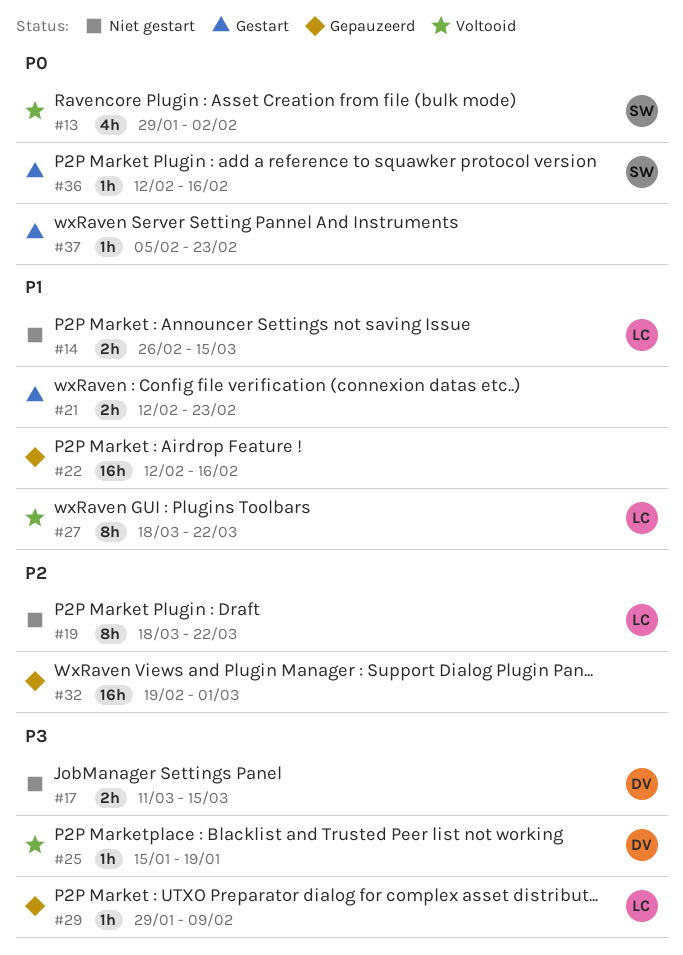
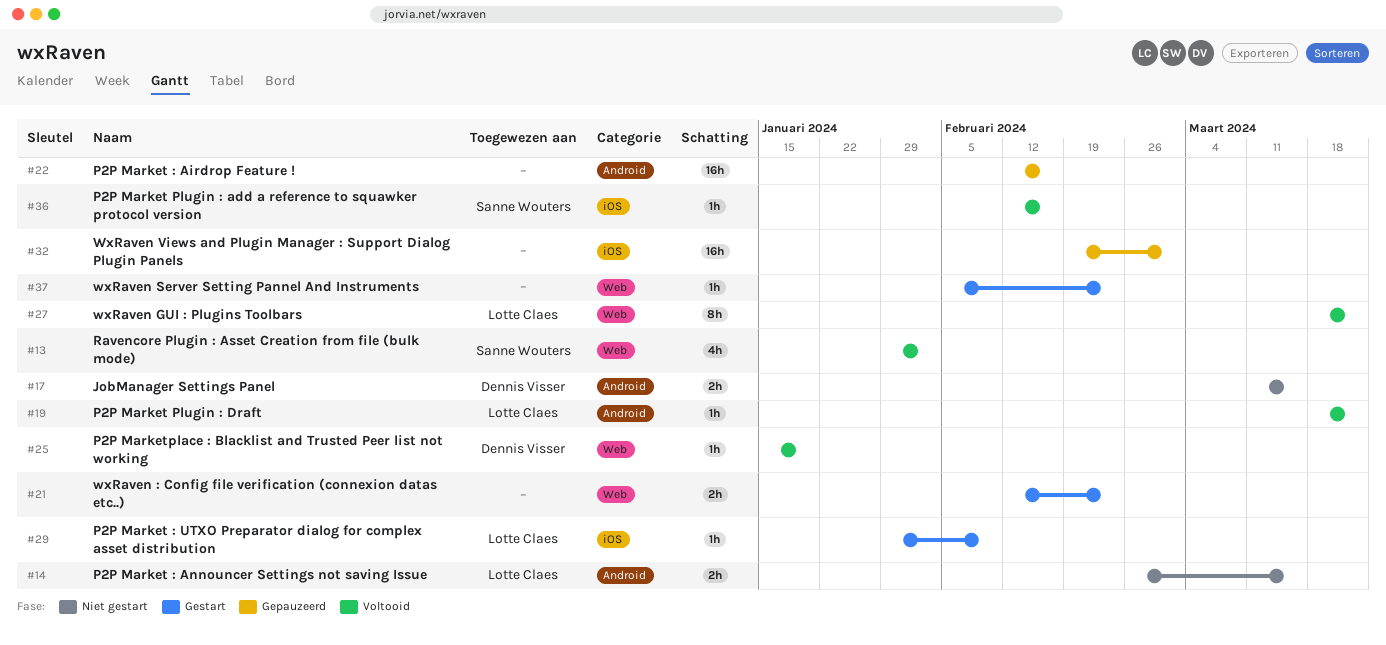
#19, status: Niet gestart -> Voltooid
#19, estimate: 8h -> 1h
#29, status: Gepauzeerd -> Gestart
#36, status: Gestart -> Voltooid

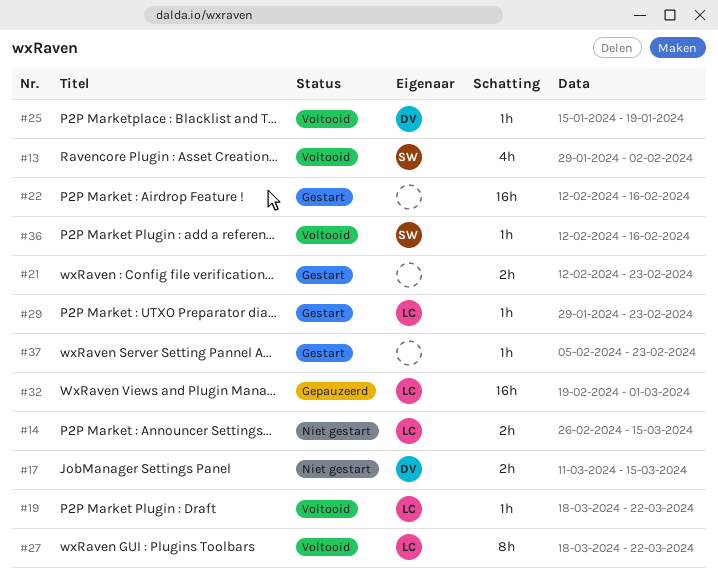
#22, status: Gepauzeerd -> Gestart
#29, due: Feb 9 -> Feb 23
#32, owner: none -> Lotte Claes

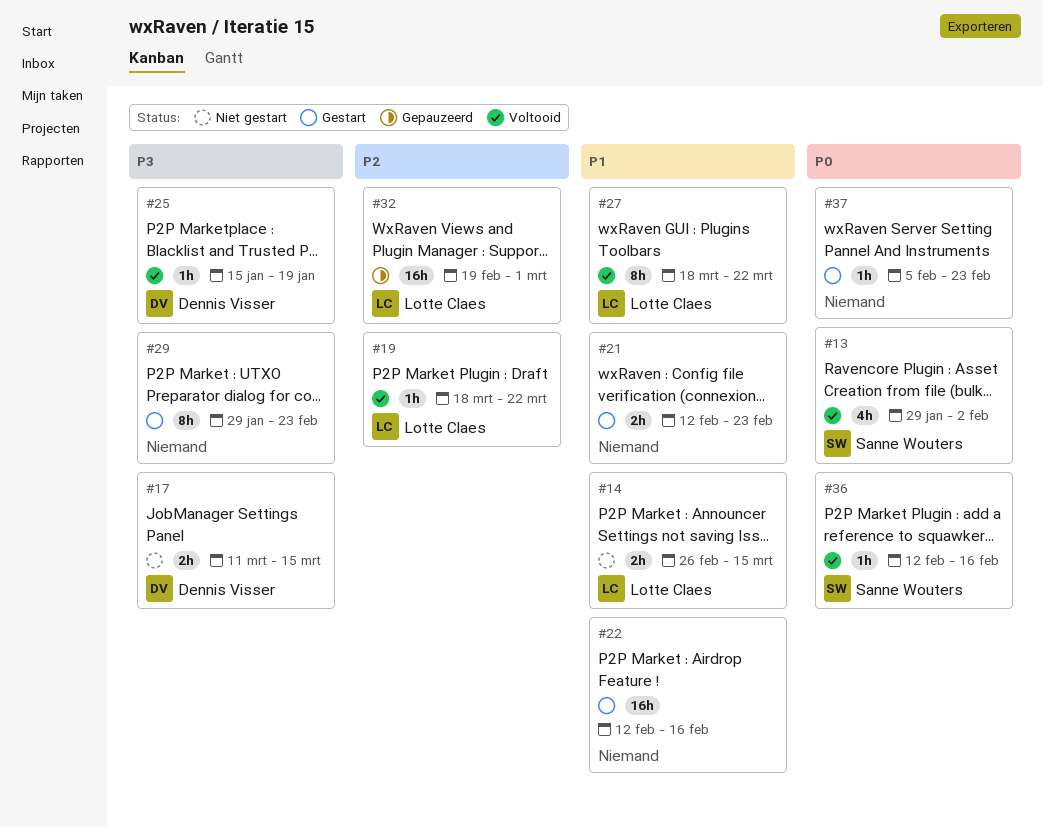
#29, owner: Lotte Claes -> none
#29, estimate: 1h -> 8h

